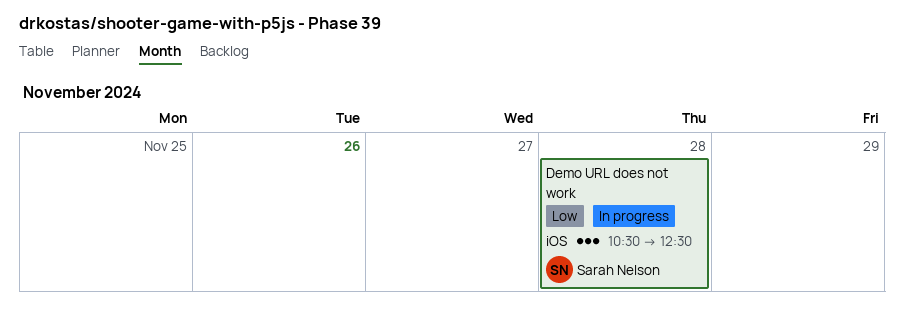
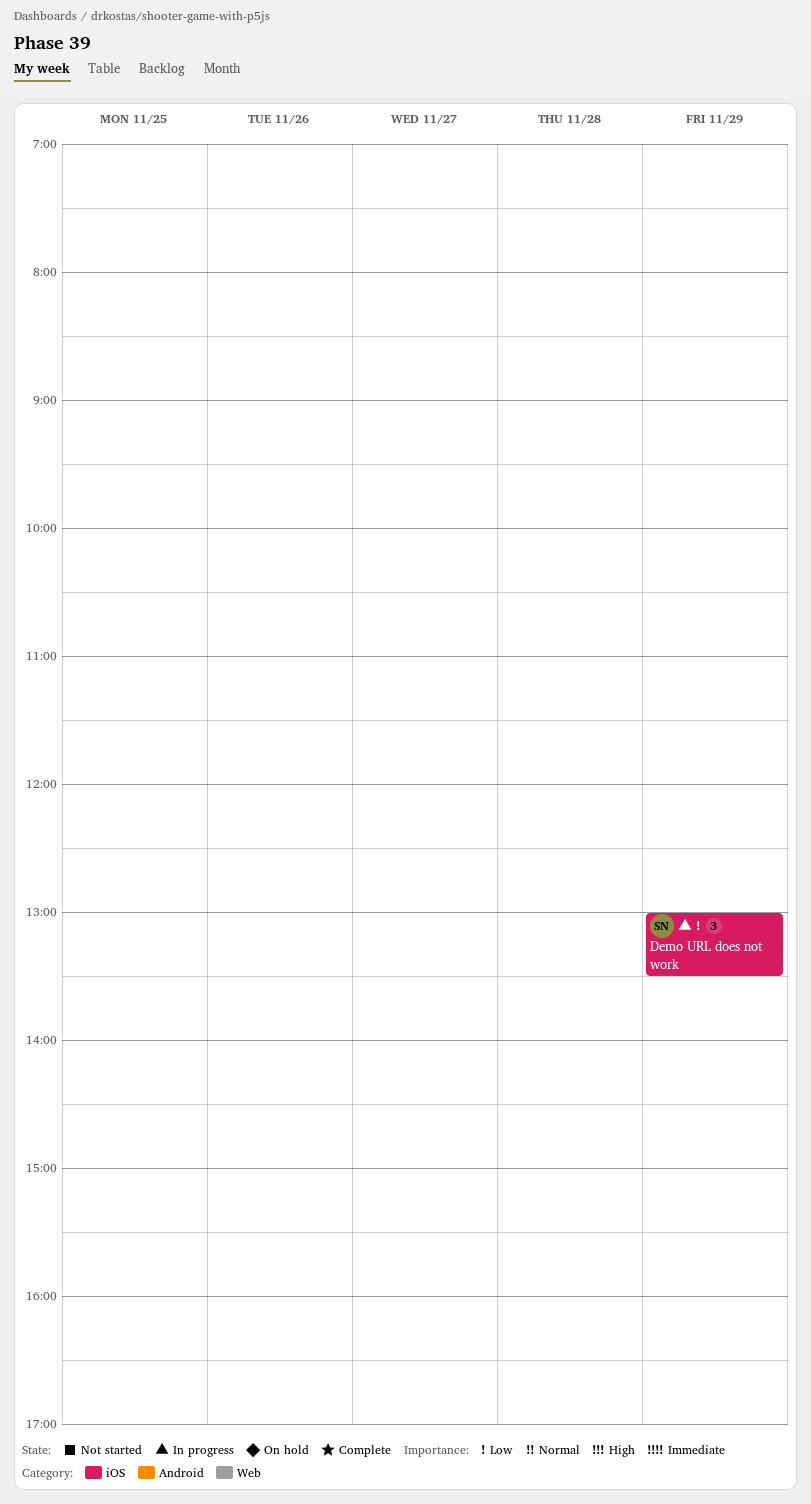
Demo URL does not work, day: Nov 28 -> Nov 29
Demo URL does not work, begins: 10:30 -> 13:00
Demo URL does not work, ends: 12:30 -> 13:30

